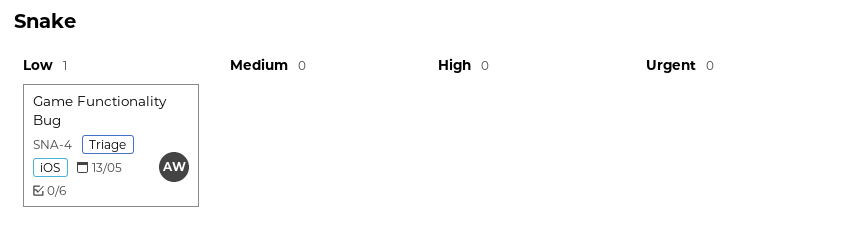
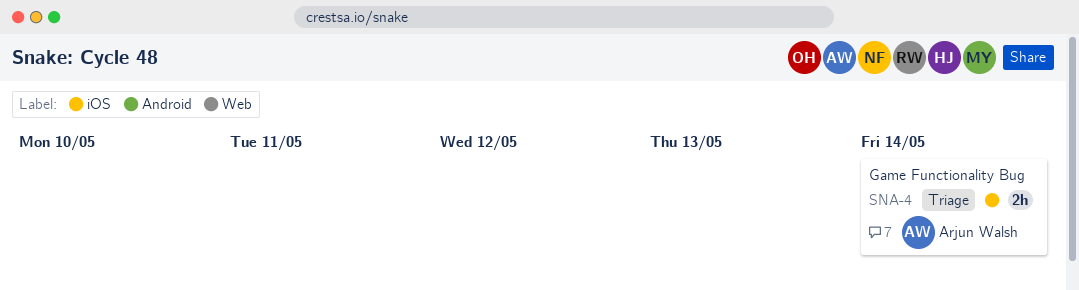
SNA-4, due: May 13 -> May 14

